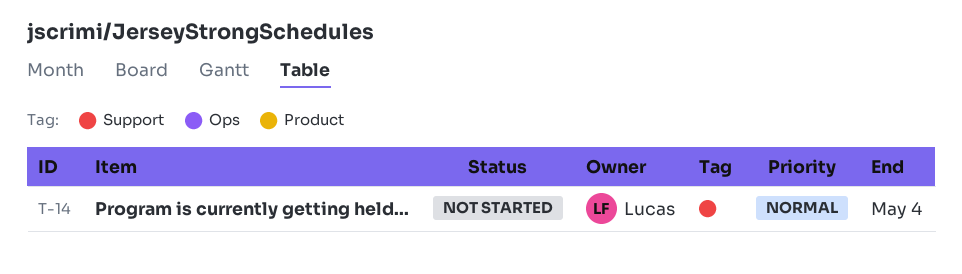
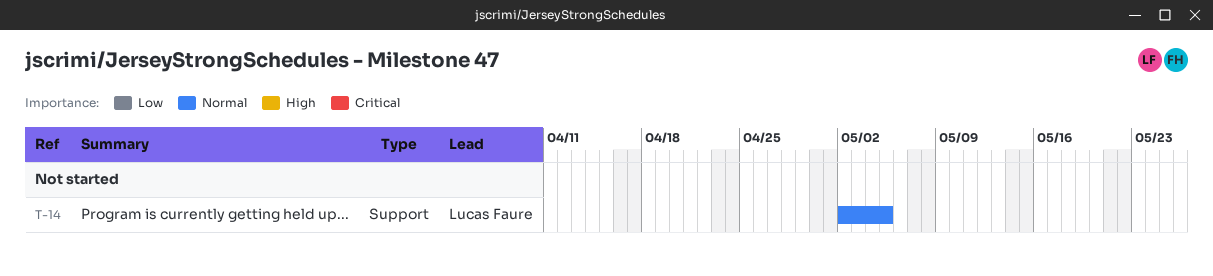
T-14, due: May 4 -> May 5

